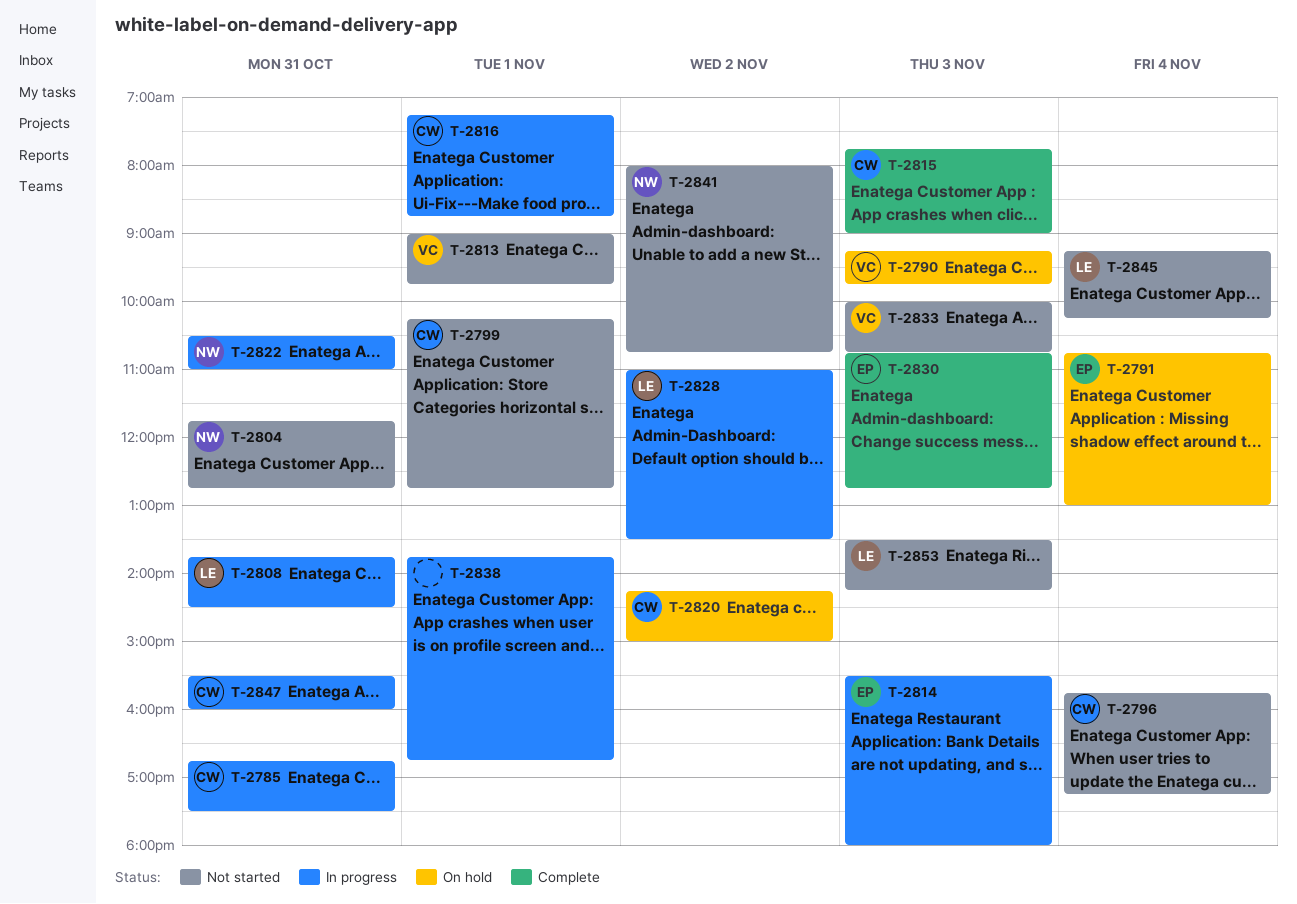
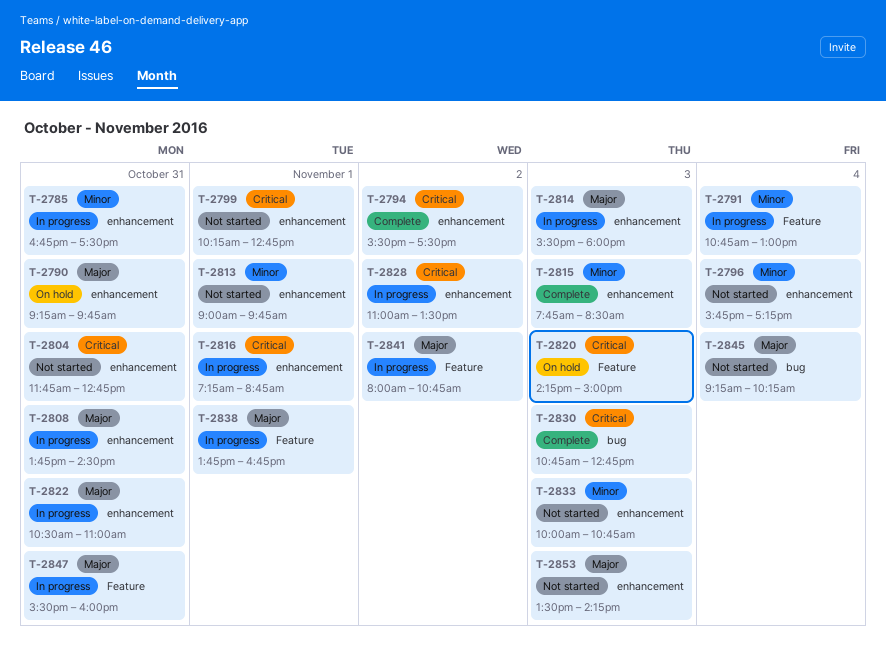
T-2790, day: Nov 3 -> Oct 31
T-2791, status: On hold -> In progress
T-2794: none -> present
T-2815, ends: 09:00 -> 08:30
T-2820, day: Nov 2 -> Nov 3
T-2841, status: Not started -> In progress

